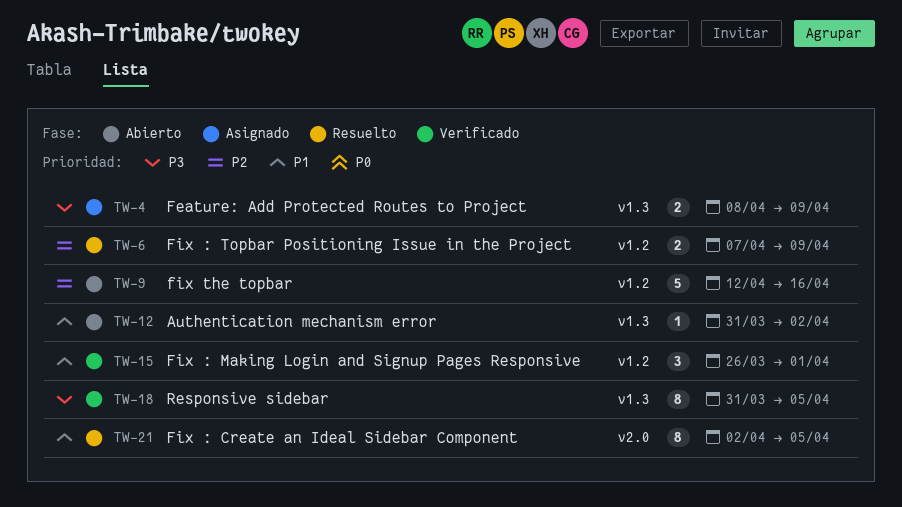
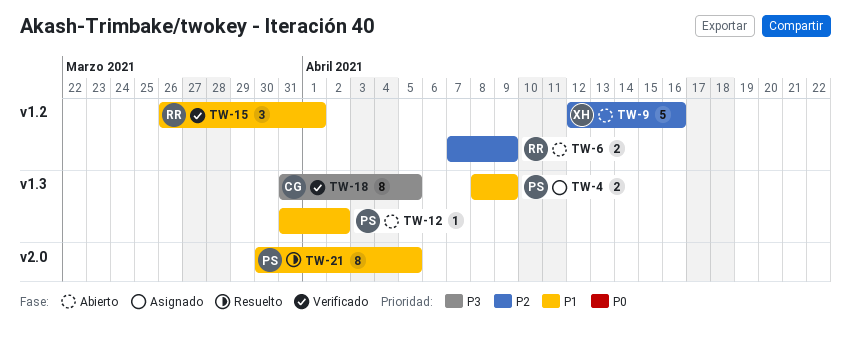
TW-4, priority: P3 -> P1
TW-6, status: Resuelto -> Abierto
TW-21, start: Apr 2 -> Mar 30

